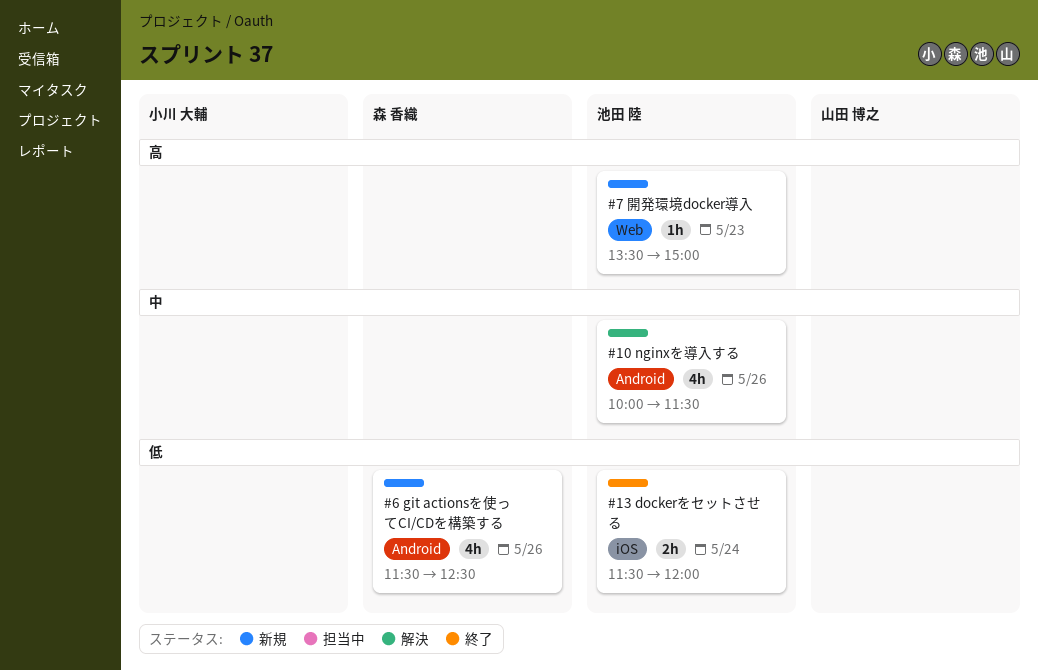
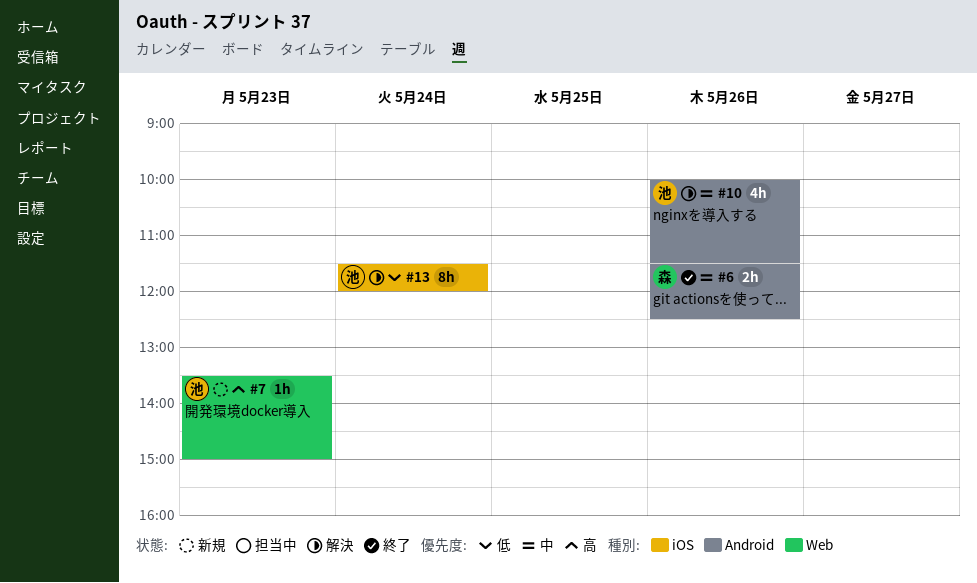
#6, status: 新規 -> 終了
#6, priority: 低 -> 中
#6, estimate: 4h -> 2h
#13, status: 終了 -> 解決
#13, estimate: 2h -> 8h

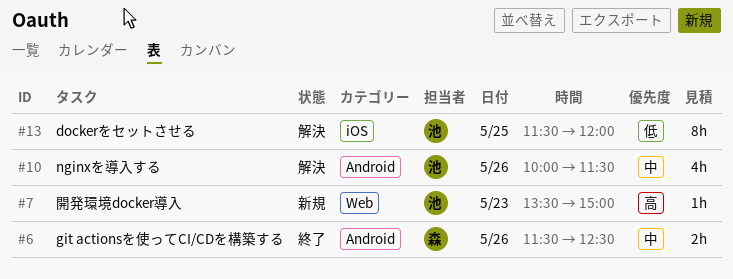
#13, day: May 24 -> May 25

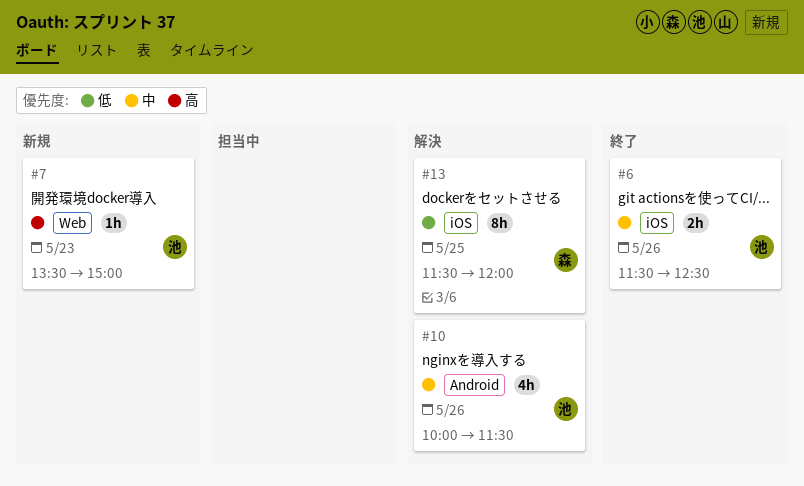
#6, owner: 森 -> 池
#6, label: Android -> iOS
#13, owner: 池 -> 森

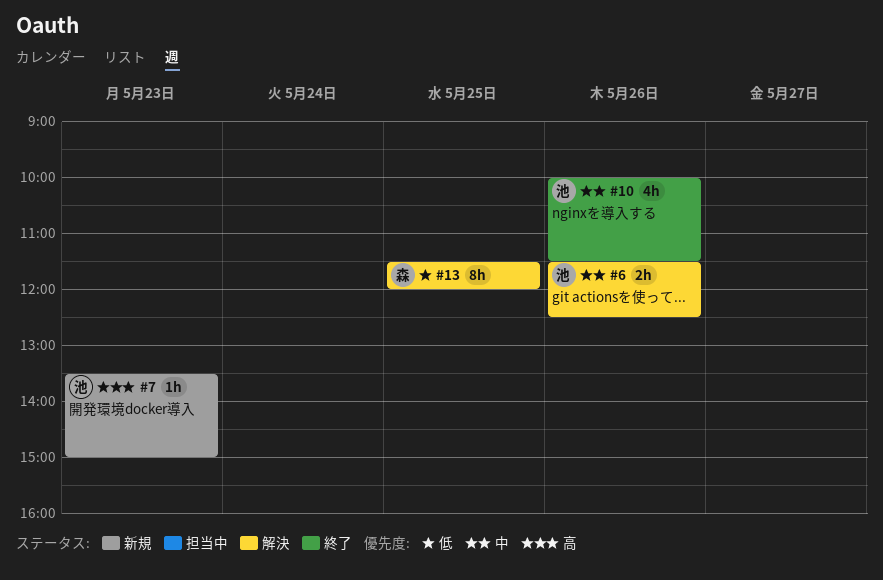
#6, status: 終了 -> 解決
#10, status: 解決 -> 終了

